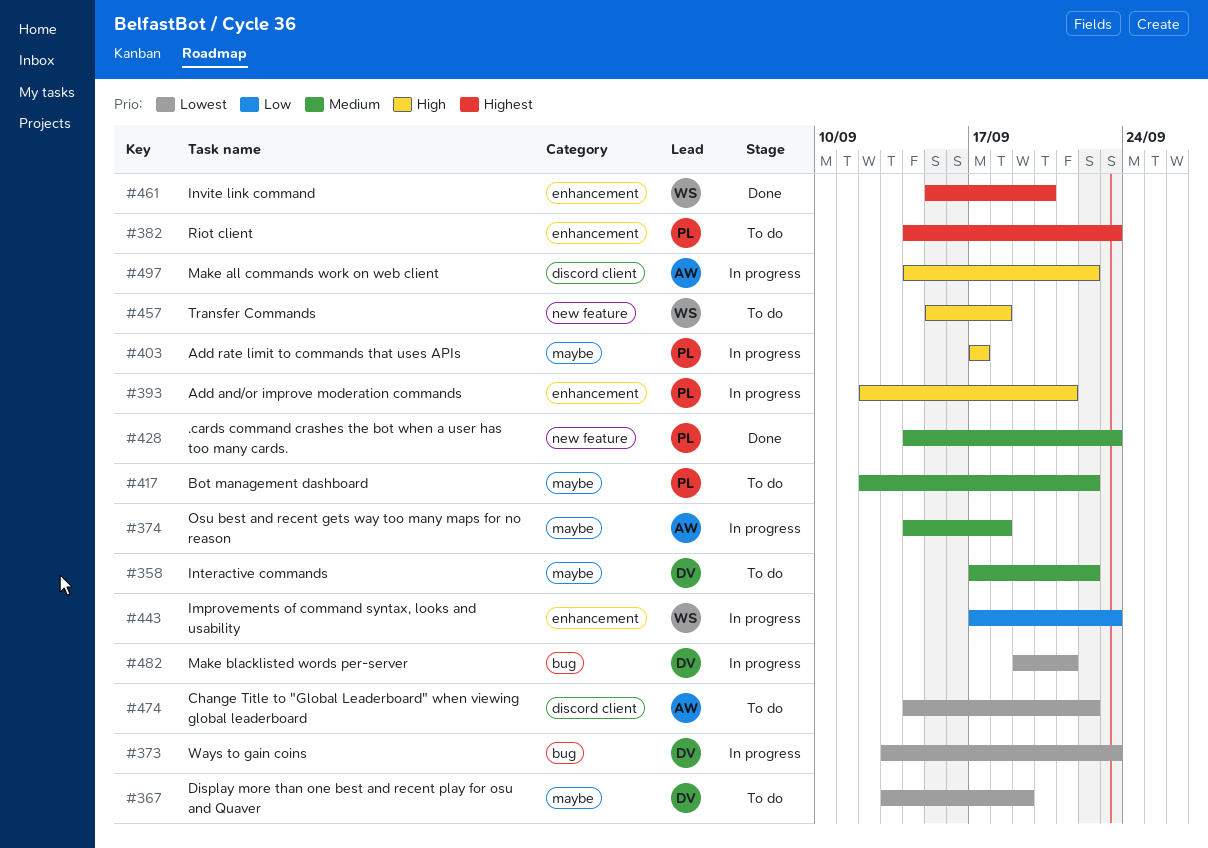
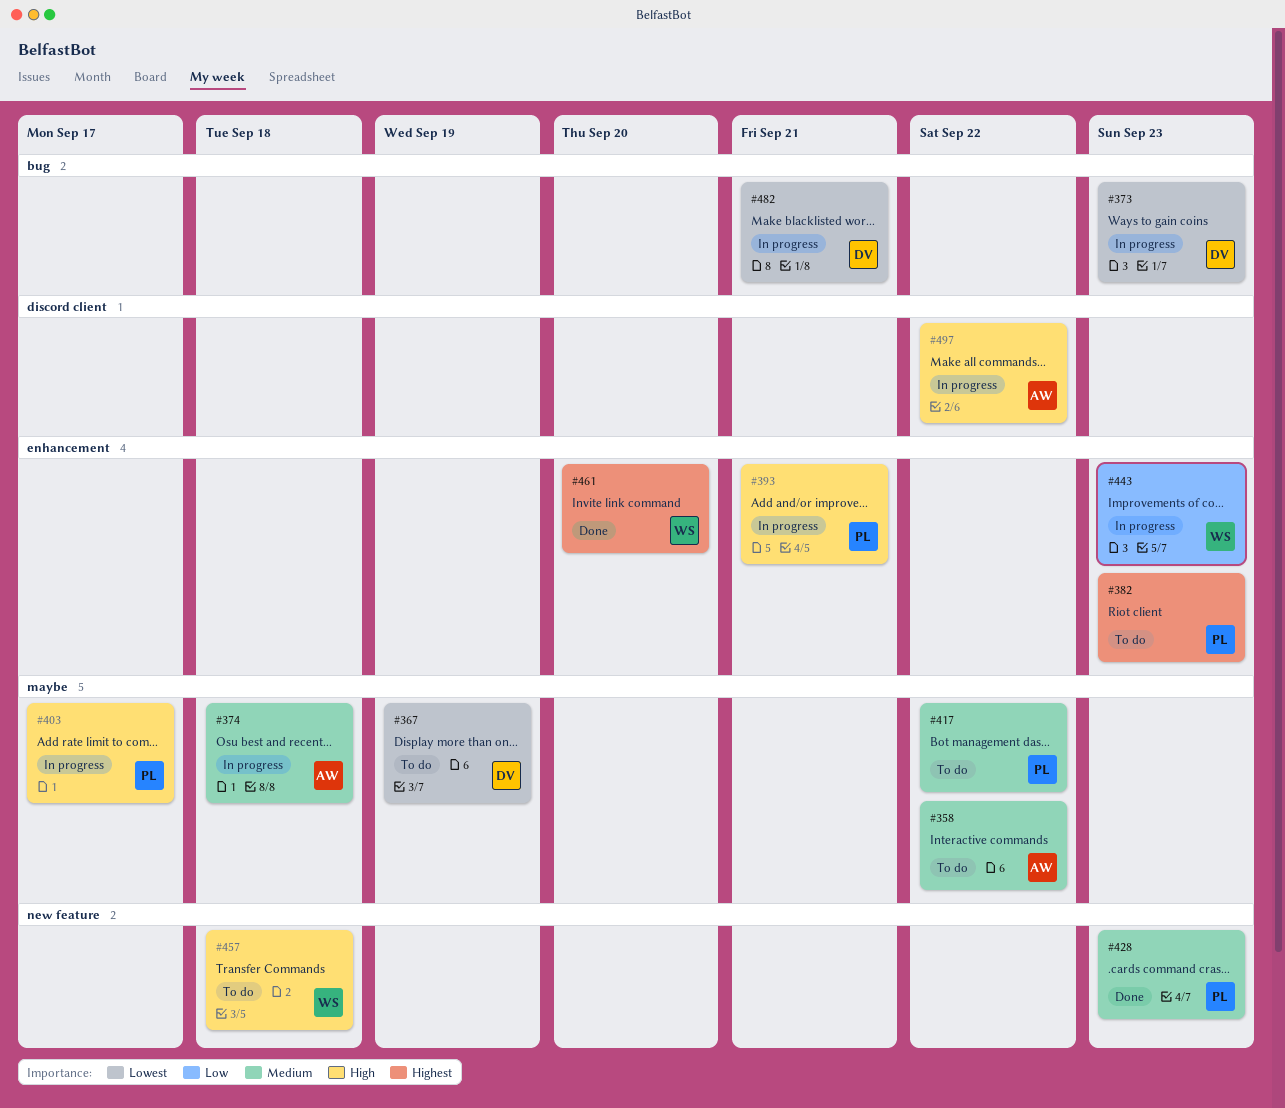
#358, owner: DV -> AW
#474: present -> none

